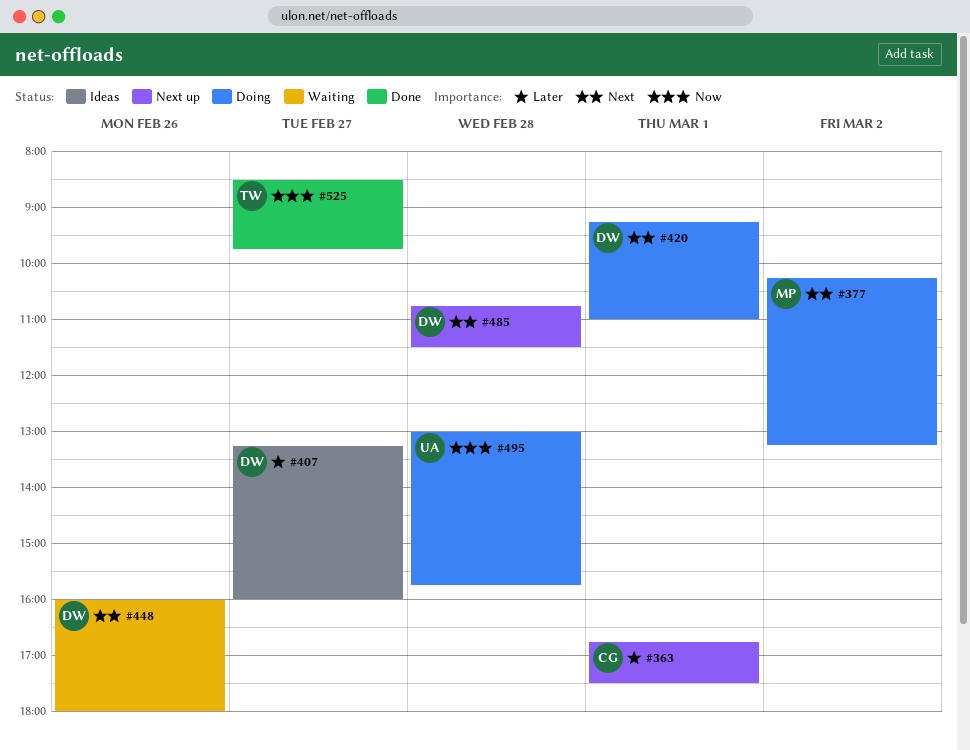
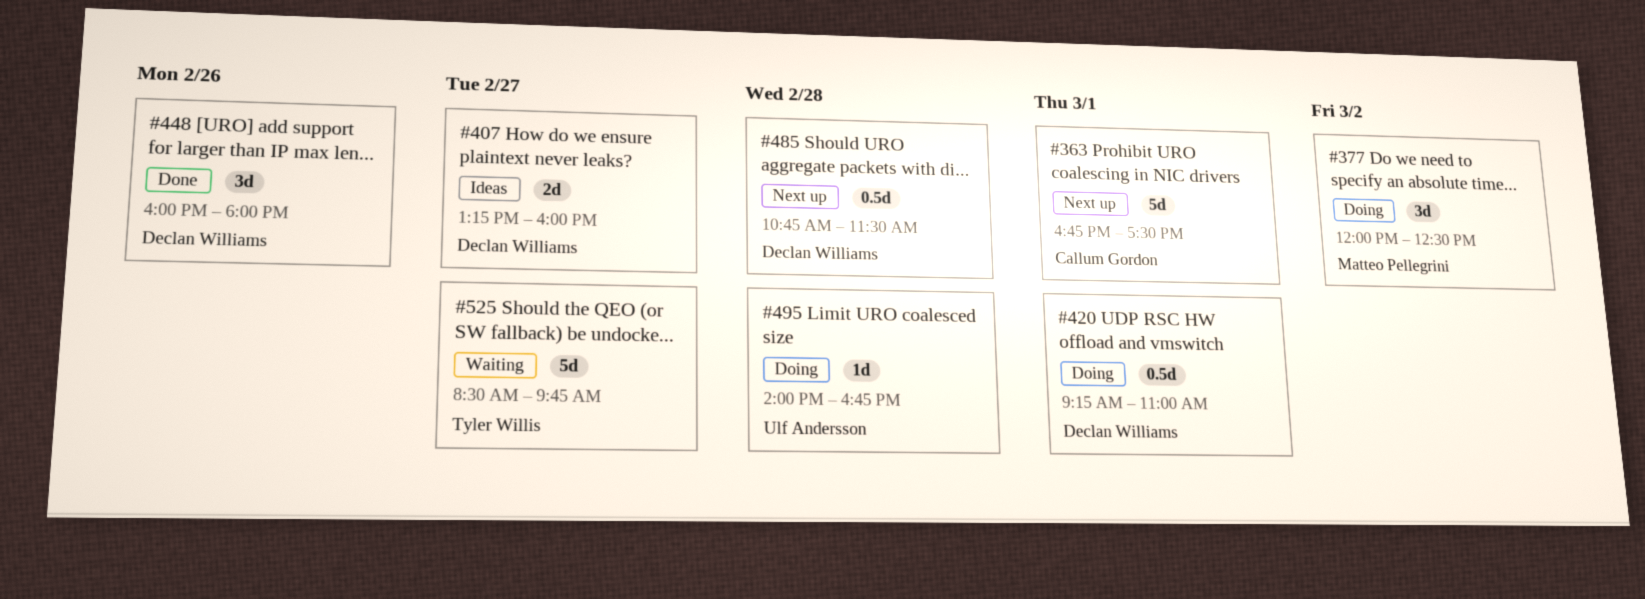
#377, begins: 10:15 -> 12:00
#377, ends: 13:15 -> 12:30
#448, status: Waiting -> Done
#495, begins: 13:00 -> 14:00
#495, ends: 15:45 -> 16:45
#525, status: Done -> Waiting

